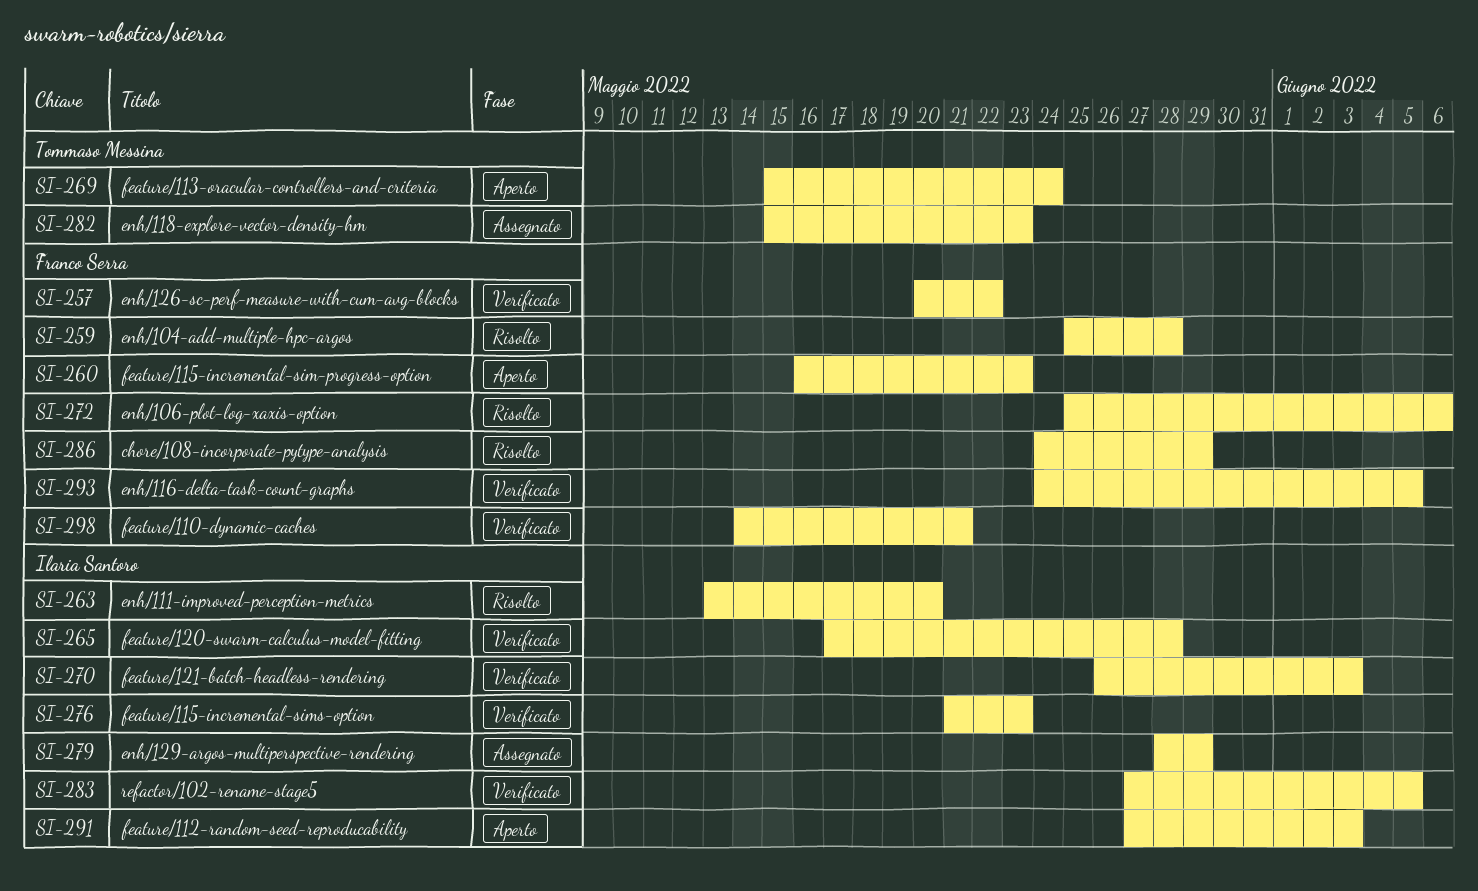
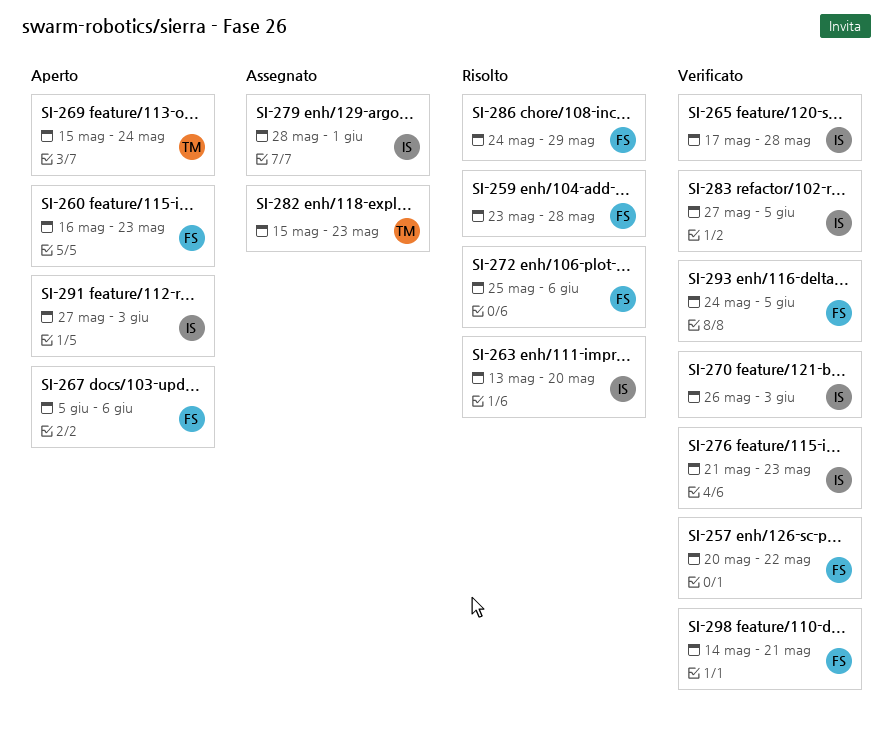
SI-259, start: May 25 -> May 23
SI-267: none -> present
SI-279, due: May 29 -> Jun 1

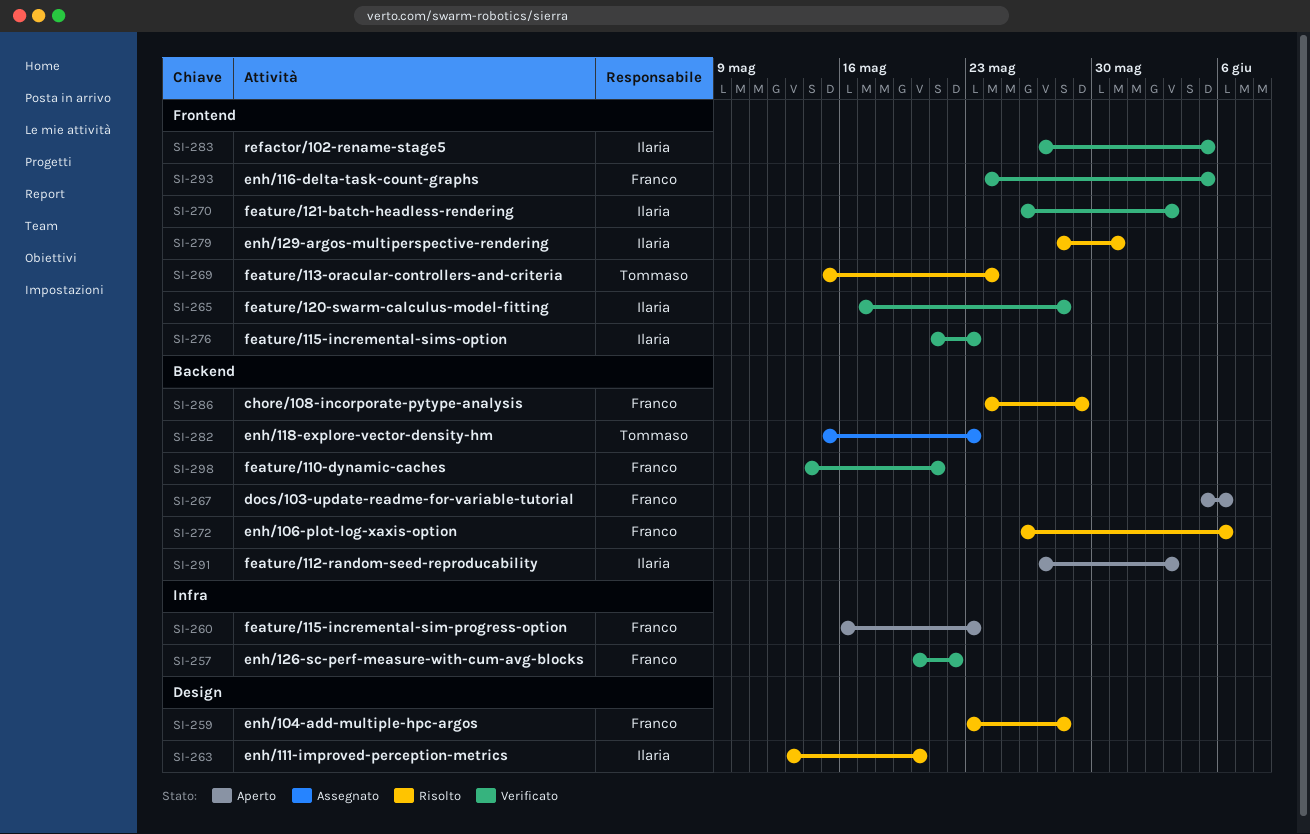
SI-269, status: Aperto -> Risolto
SI-272, start: May 25 -> May 26
SI-279, status: Assegnato -> Risolto
SI-279, due: Jun 1 -> May 31

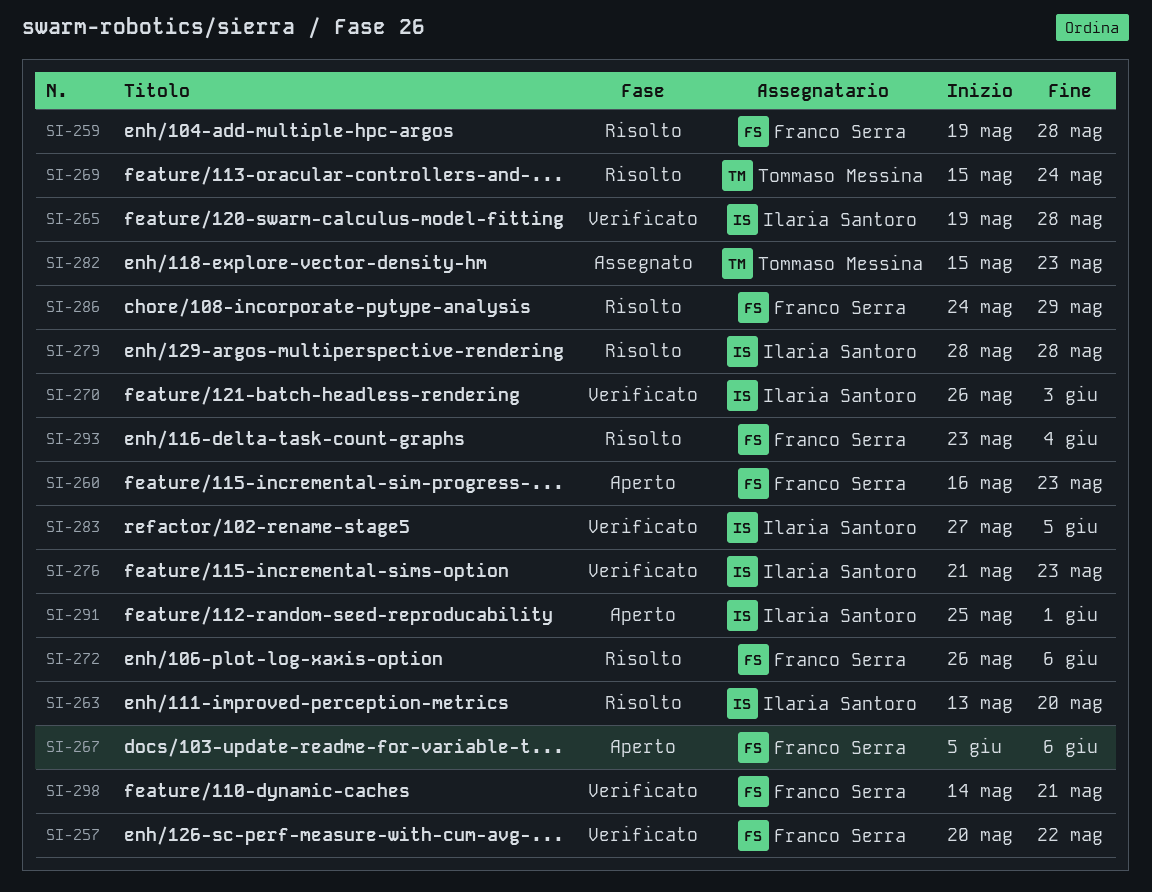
SI-259, start: May 23 -> May 19
SI-265, start: May 17 -> May 19
SI-279, due: May 31 -> May 28
SI-291, start: May 27 -> May 25
SI-291, due: Jun 3 -> Jun 1
SI-293, status: Verificato -> Risolto
SI-293, start: May 24 -> May 23
SI-293, due: Jun 5 -> Jun 4

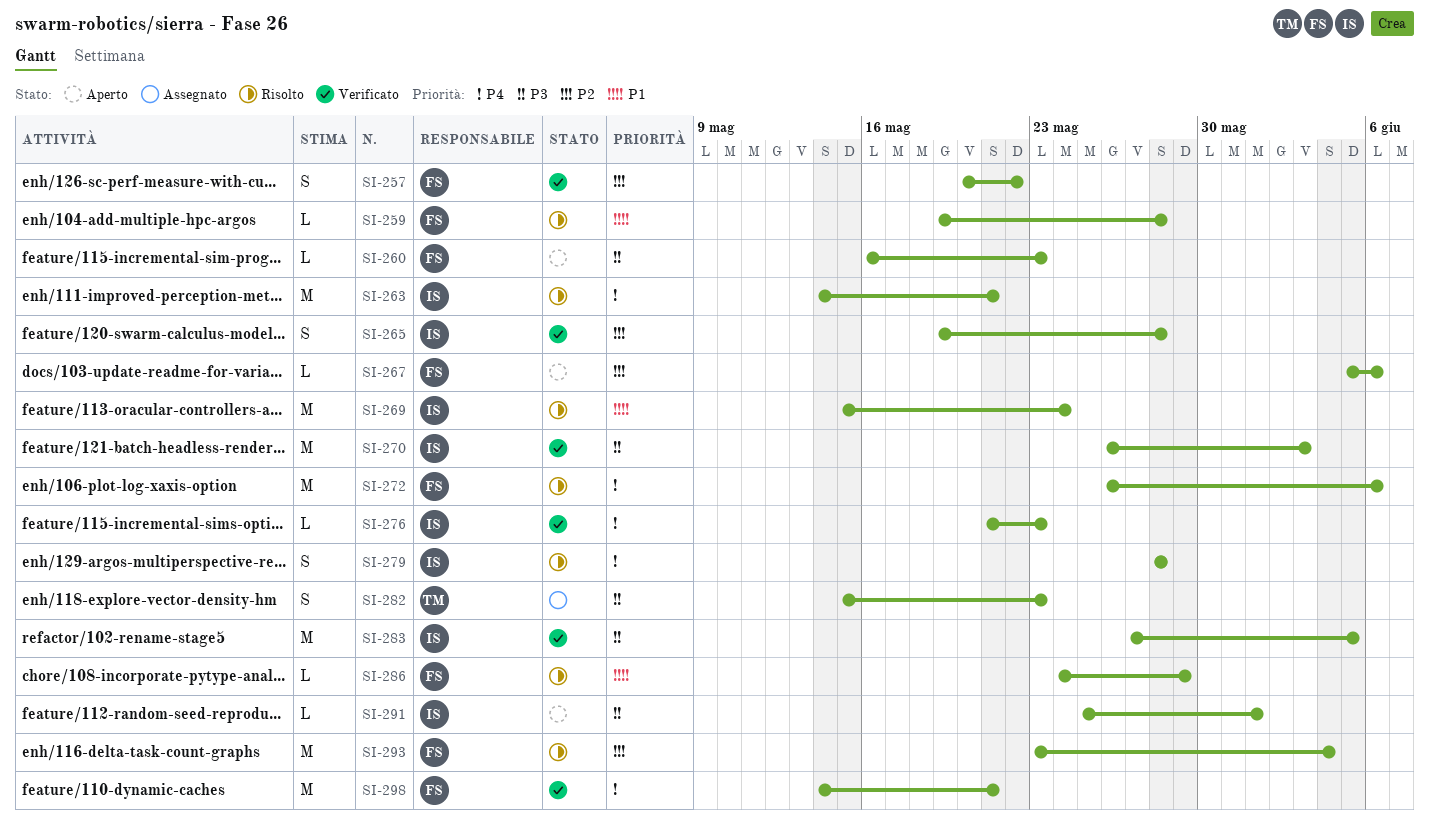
SI-263, start: May 13 -> May 14
SI-263, due: May 20 -> May 21
SI-269, owner: Tommaso Messina -> Ilaria Santoro

